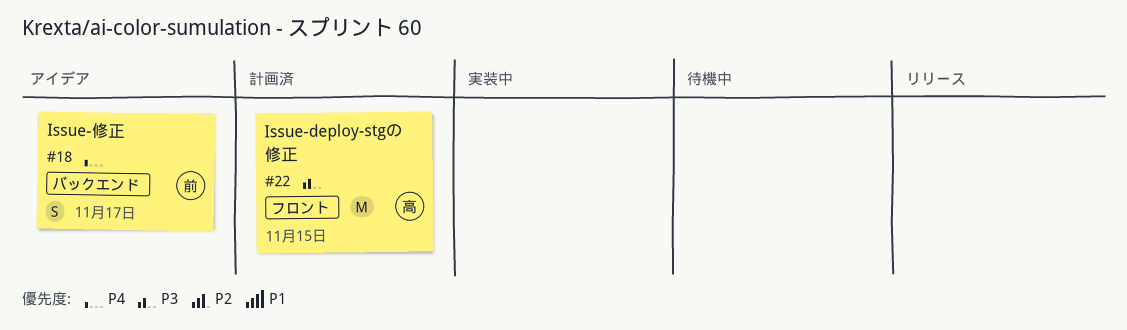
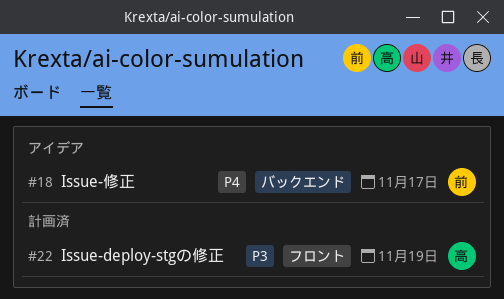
#22, due: Nov 15 -> Nov 19

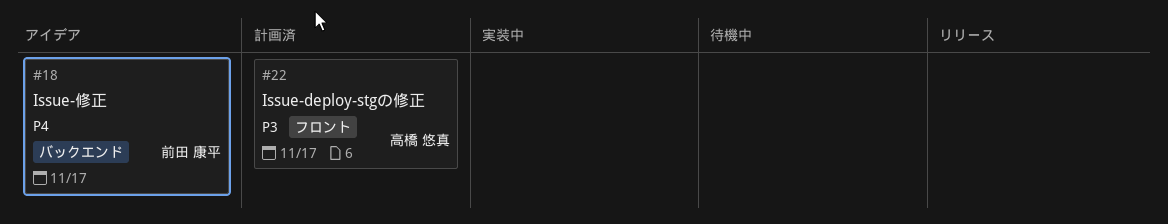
#22, due: Nov 19 -> Nov 17

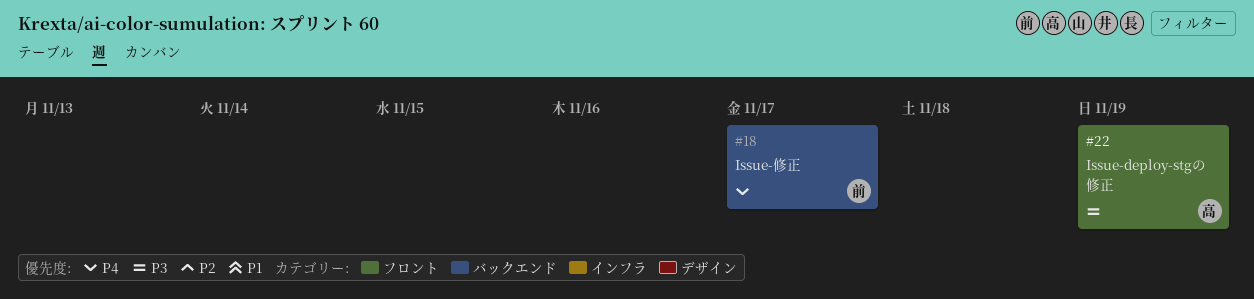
#22, due: Nov 17 -> Nov 19

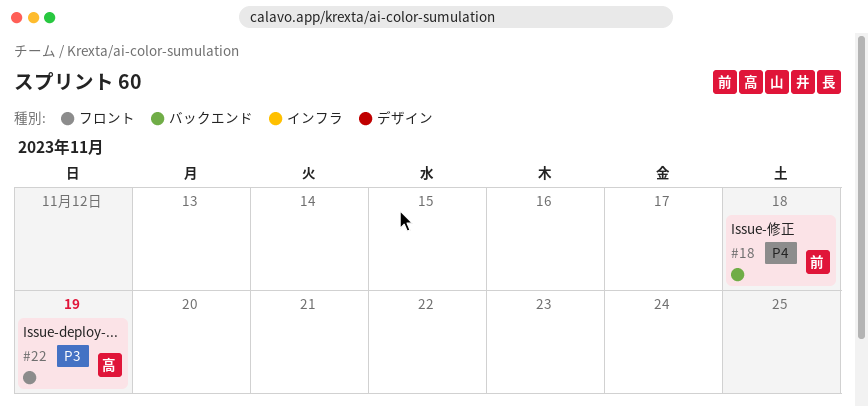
#18, due: Nov 17 -> Nov 18

